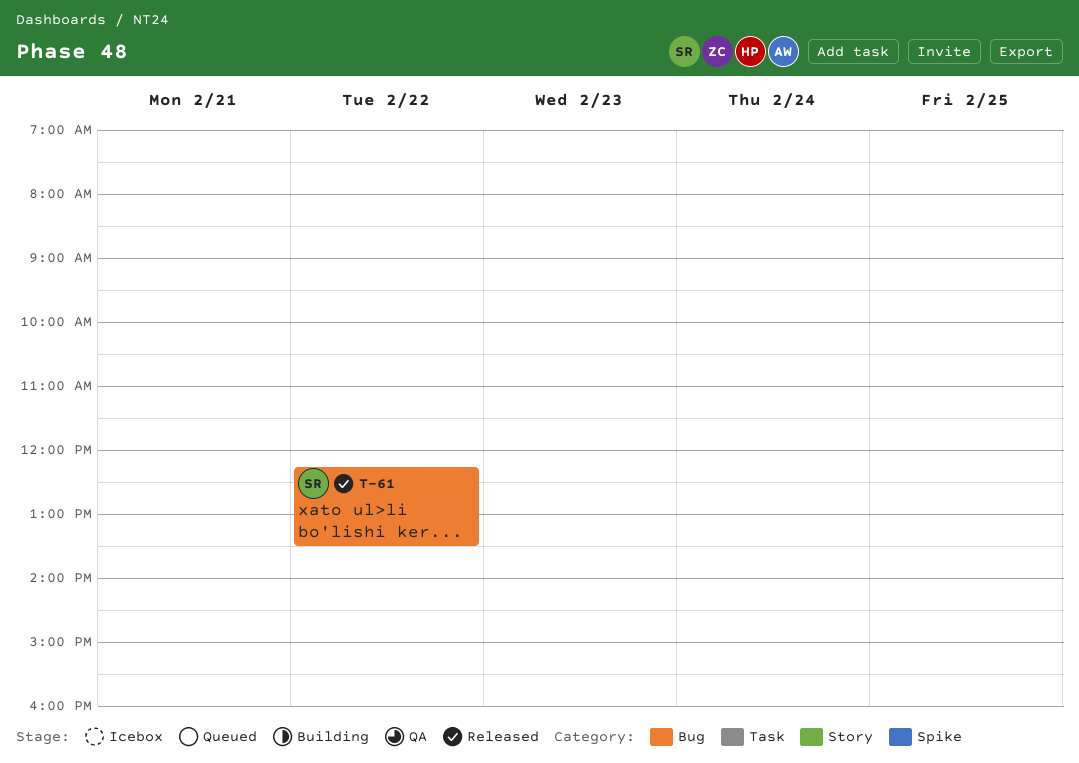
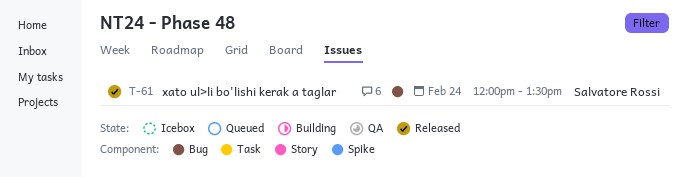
T-61, day: Feb 22 -> Feb 24
T-61, begins: 12:15 -> 12:00

